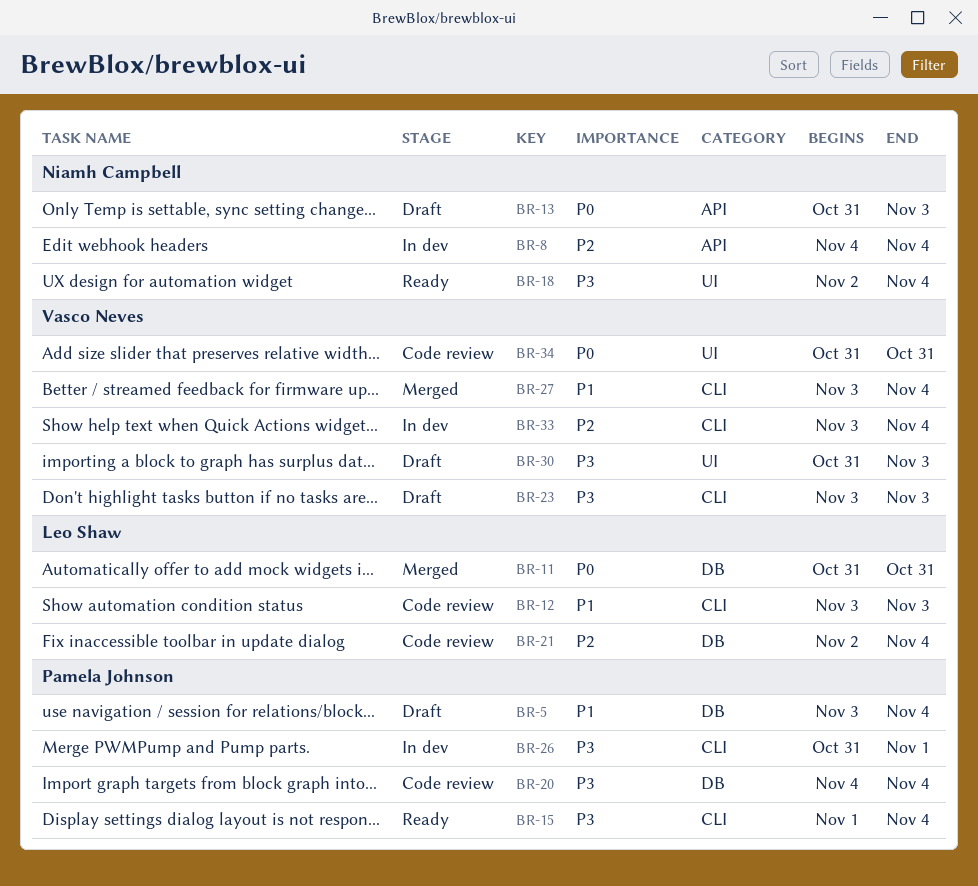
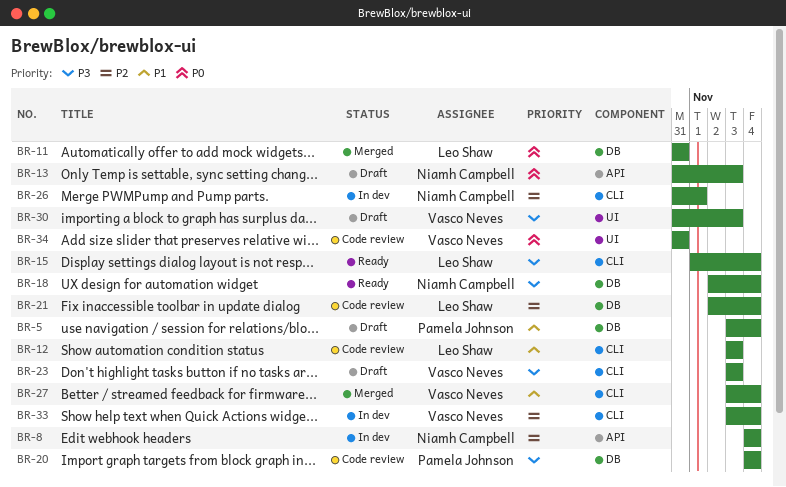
BR-15, owner: Pamela Johnson -> Leo Shaw
BR-18, label: UI -> DB
BR-26, owner: Pamela Johnson -> Niamh Campbell
BR-26, priority: P3 -> P2

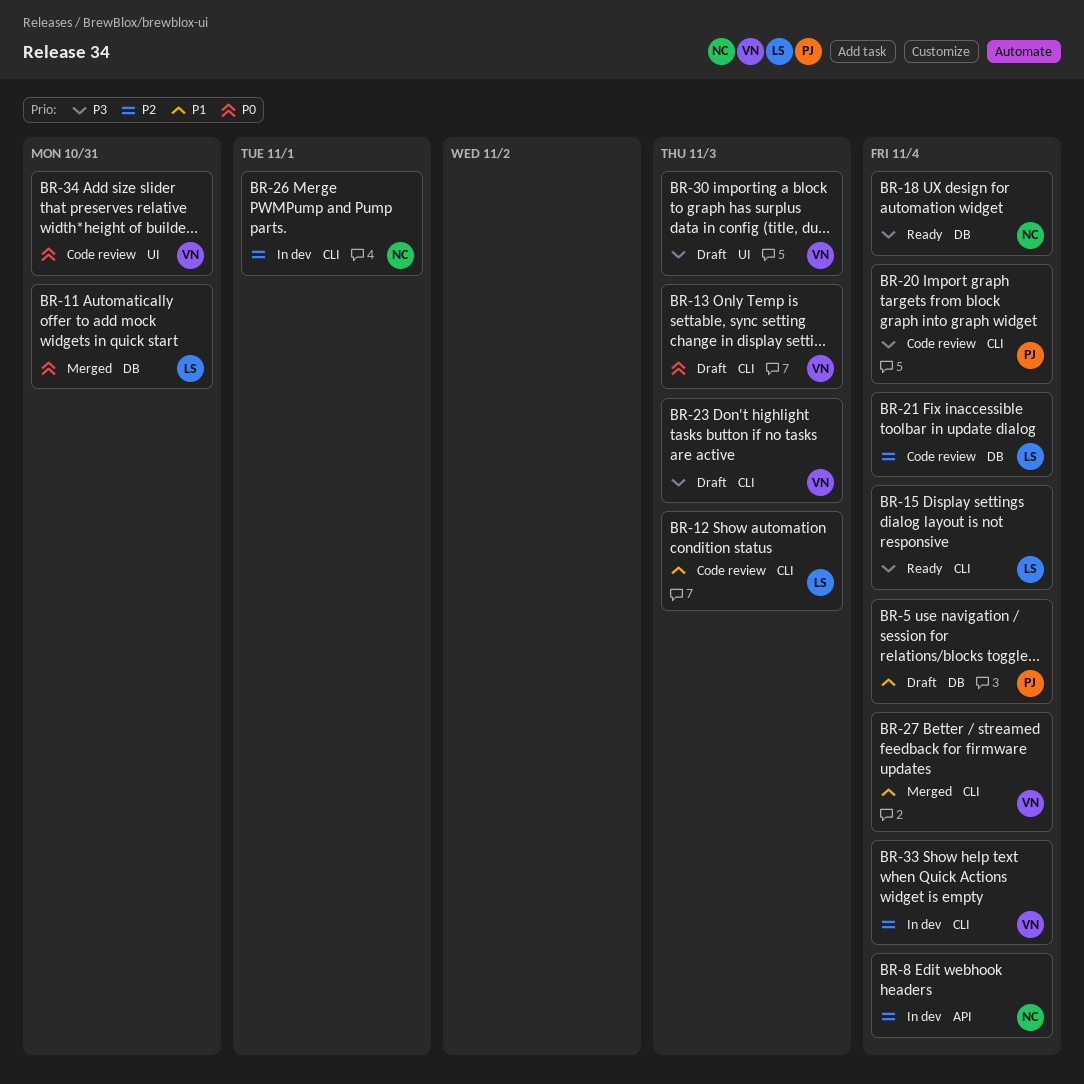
BR-13, owner: Niamh Campbell -> Vasco Neves
BR-13, label: API -> CLI
BR-20, label: DB -> CLI

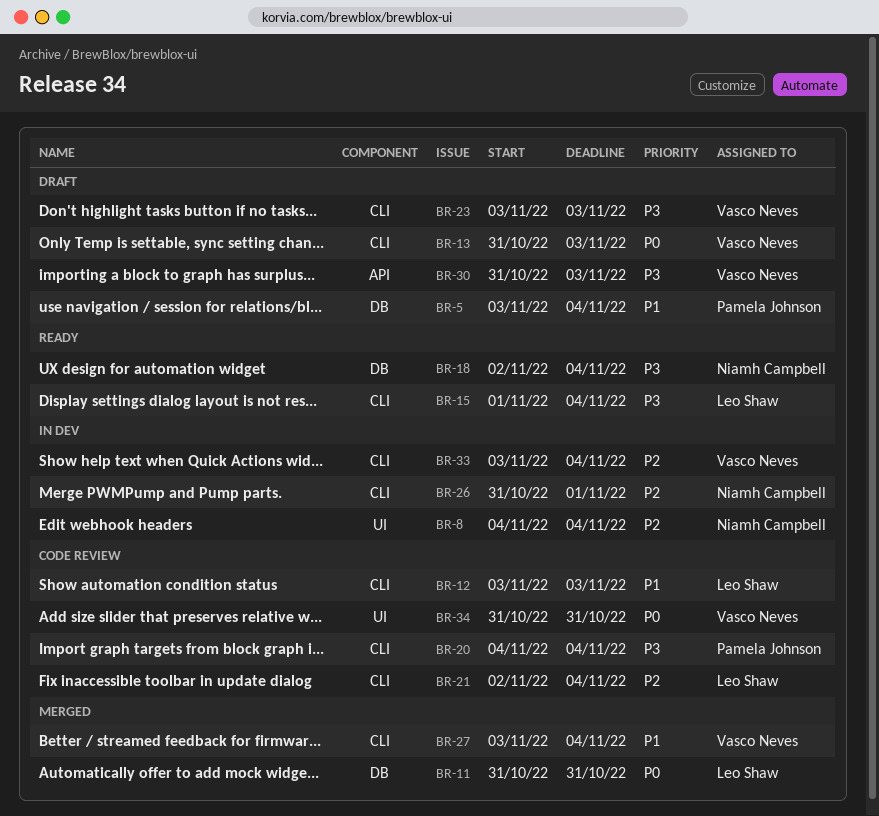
BR-8, label: API -> UI
BR-21, label: DB -> CLI
BR-30, label: UI -> API

